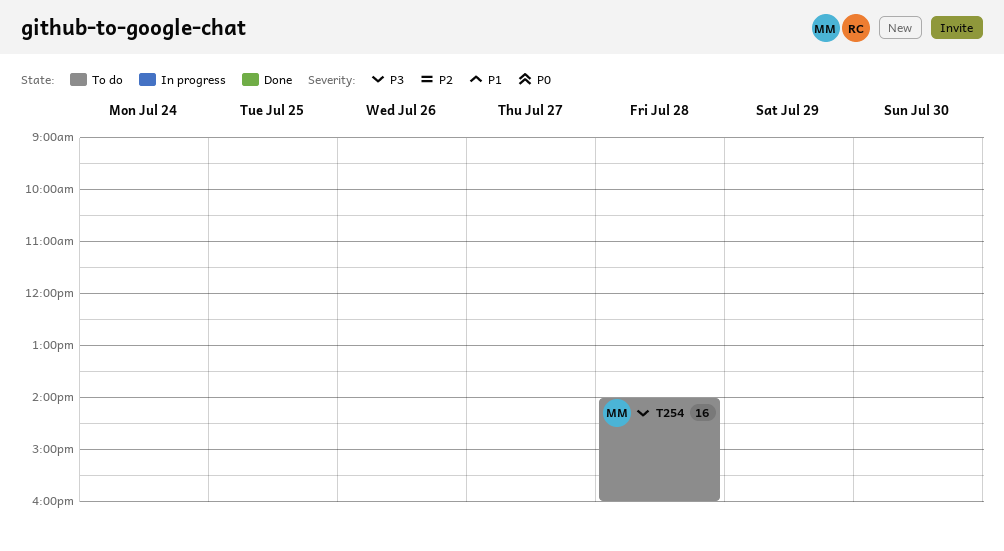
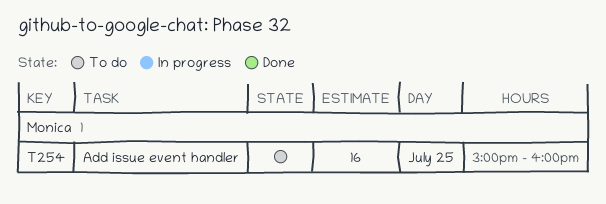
T254, day: Jul 28 -> Jul 25
T254, begins: 14:00 -> 15:00

